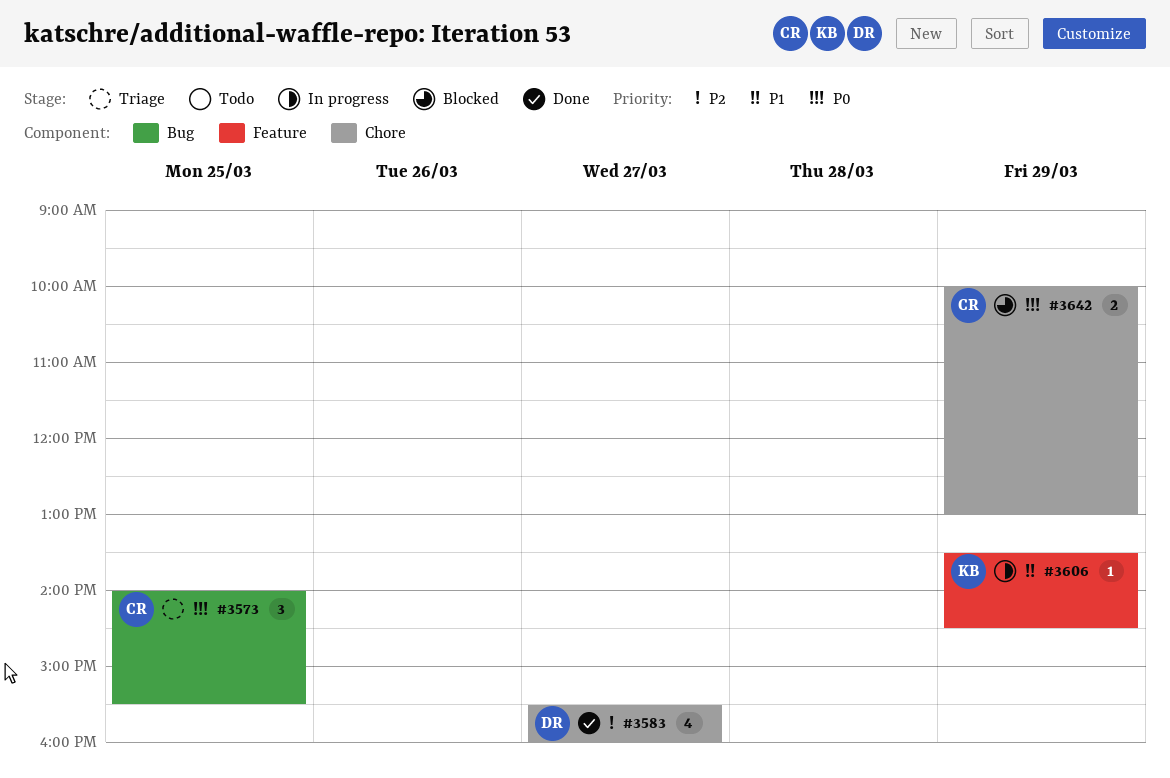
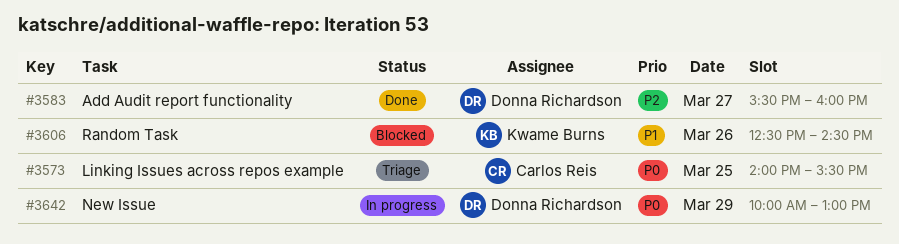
#3606, status: In progress -> Blocked
#3606, day: Mar 29 -> Mar 26
#3606, begins: 13:30 -> 12:30
#3642, status: Blocked -> In progress
#3642, owner: Carlos Reis -> Donna Richardson

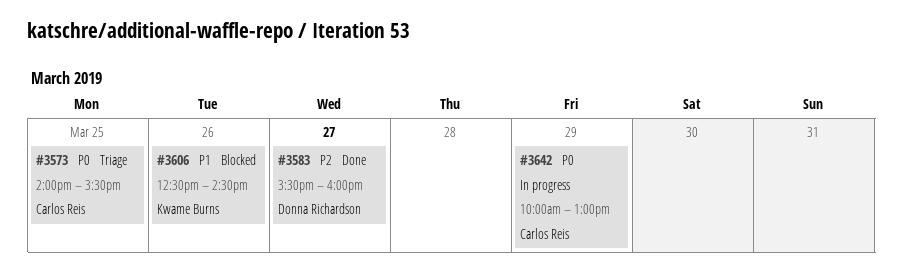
#3642, owner: Donna Richardson -> Carlos Reis

